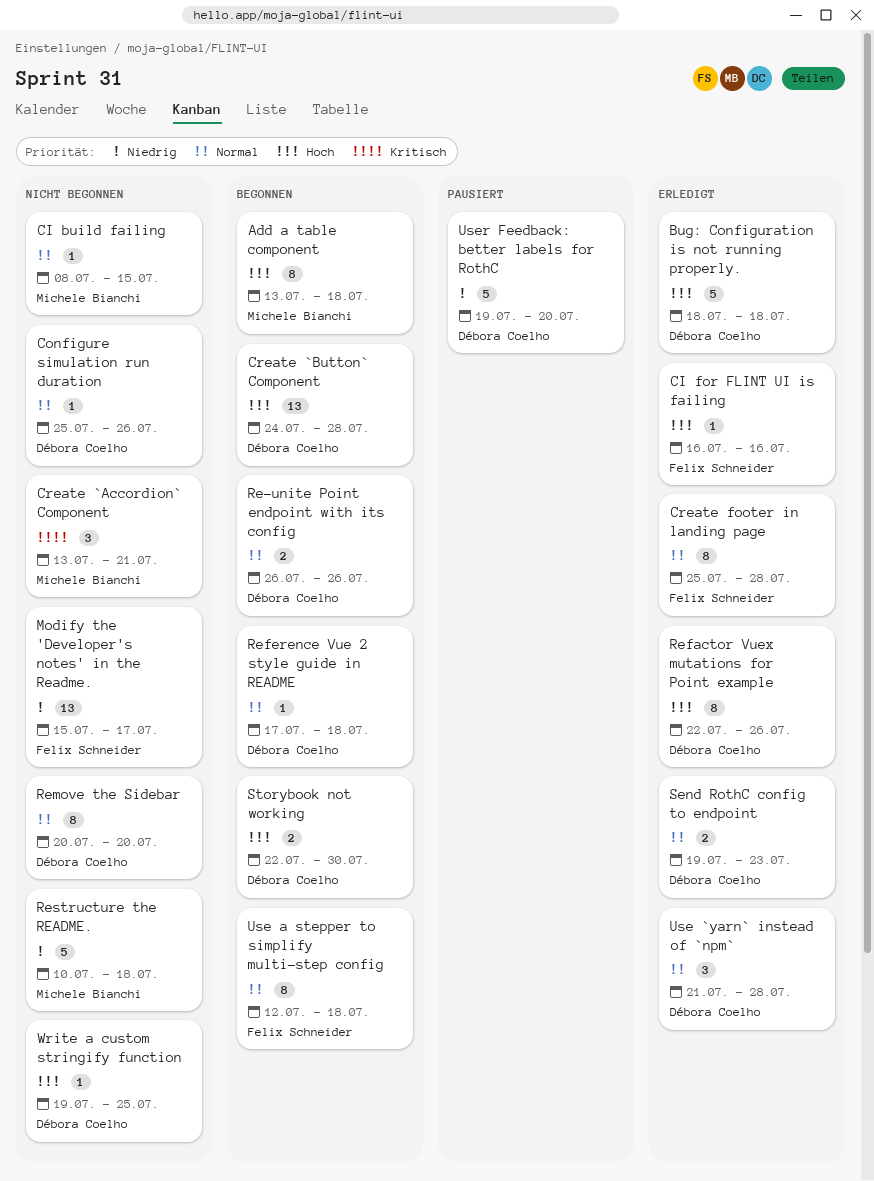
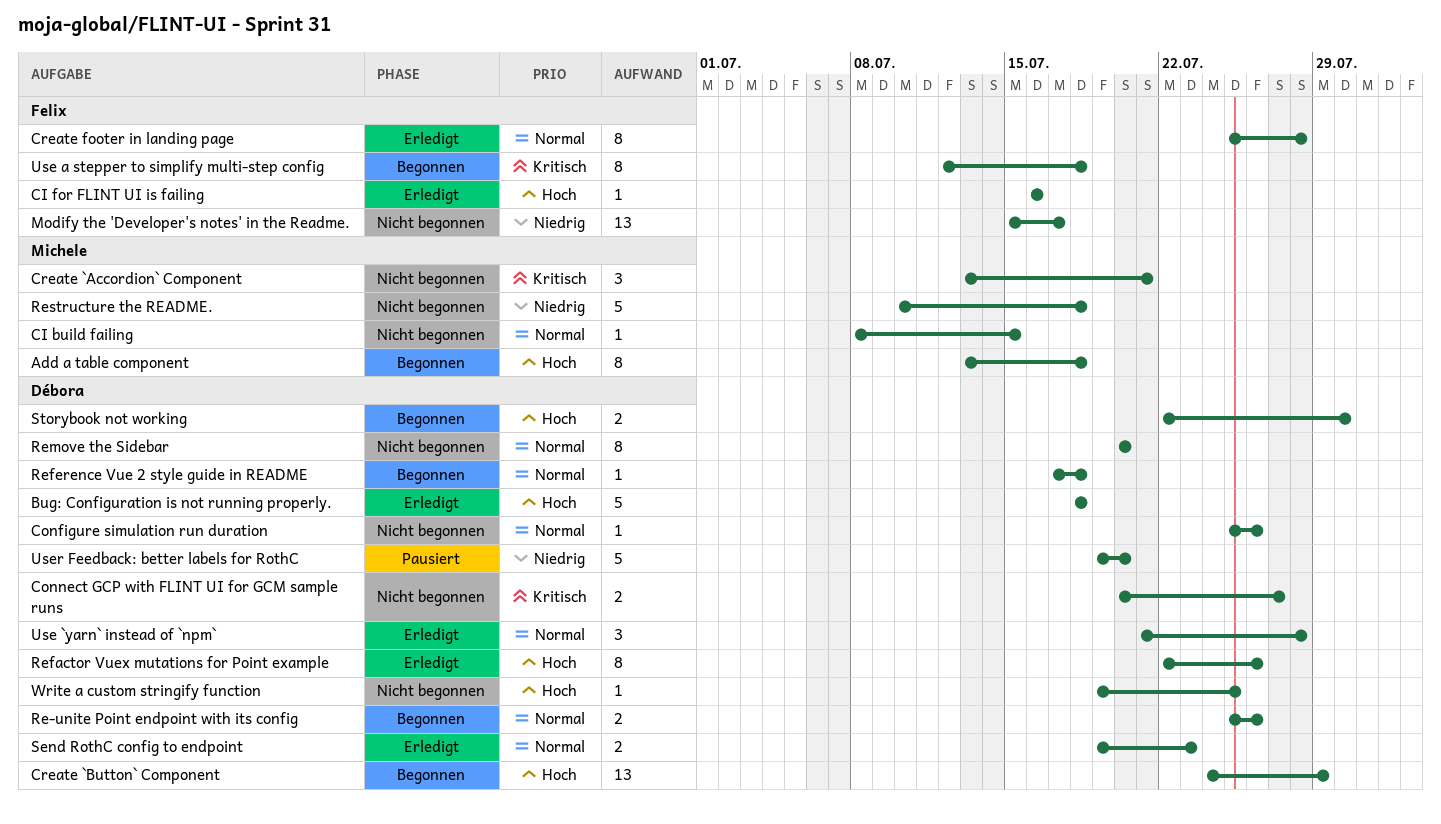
Connect GCP with FLINT UI for GCM sample runs: none -> present
Create `Button` Component, due: Jul 28 -> Jul 29
Re-unite Point endpoint with its config, start: Jul 26 -> Jul 25
Use a stepper to simplify multi-step config, priority: Normal -> Kritisch

